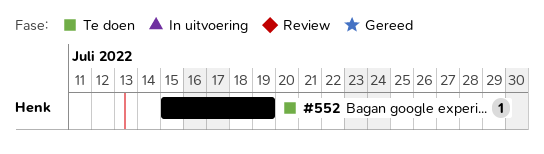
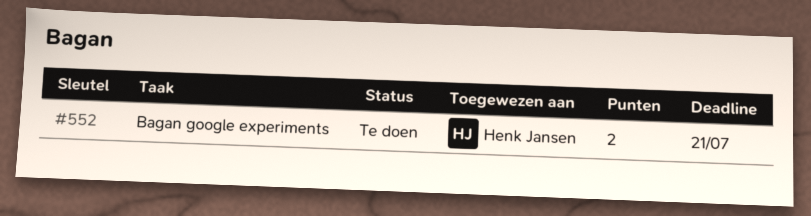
#552, estimate: 1 -> 2
#552, due: Jul 19 -> Jul 21

